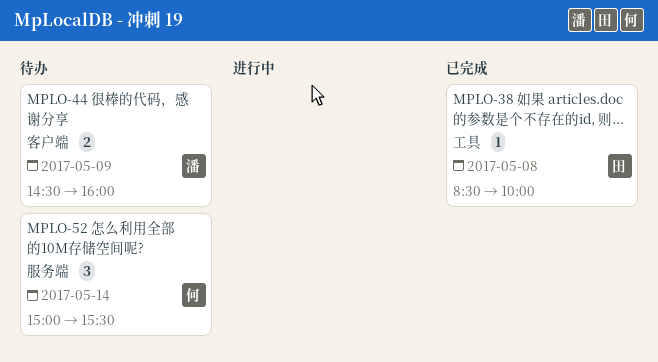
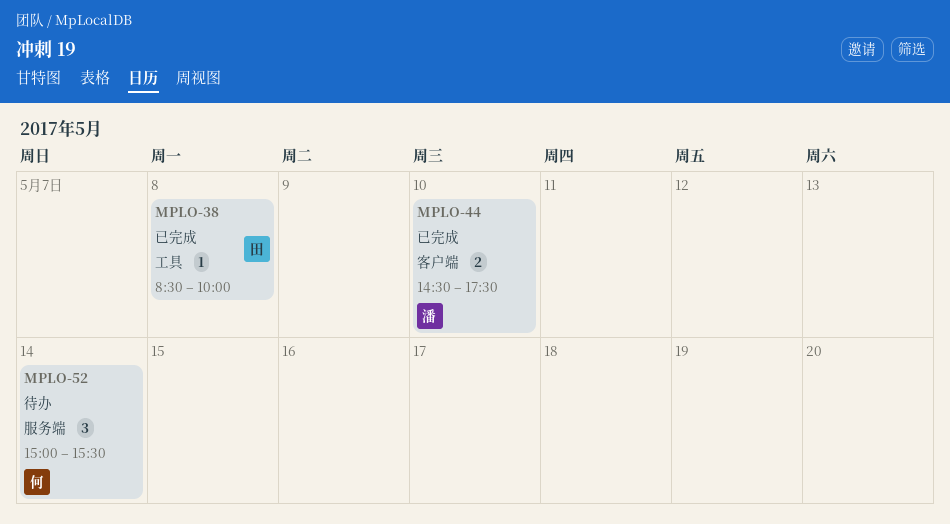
MPLO-44, status: 待办 -> 已完成
MPLO-44, day: May 9 -> May 10
MPLO-44, ends: 16:00 -> 17:30

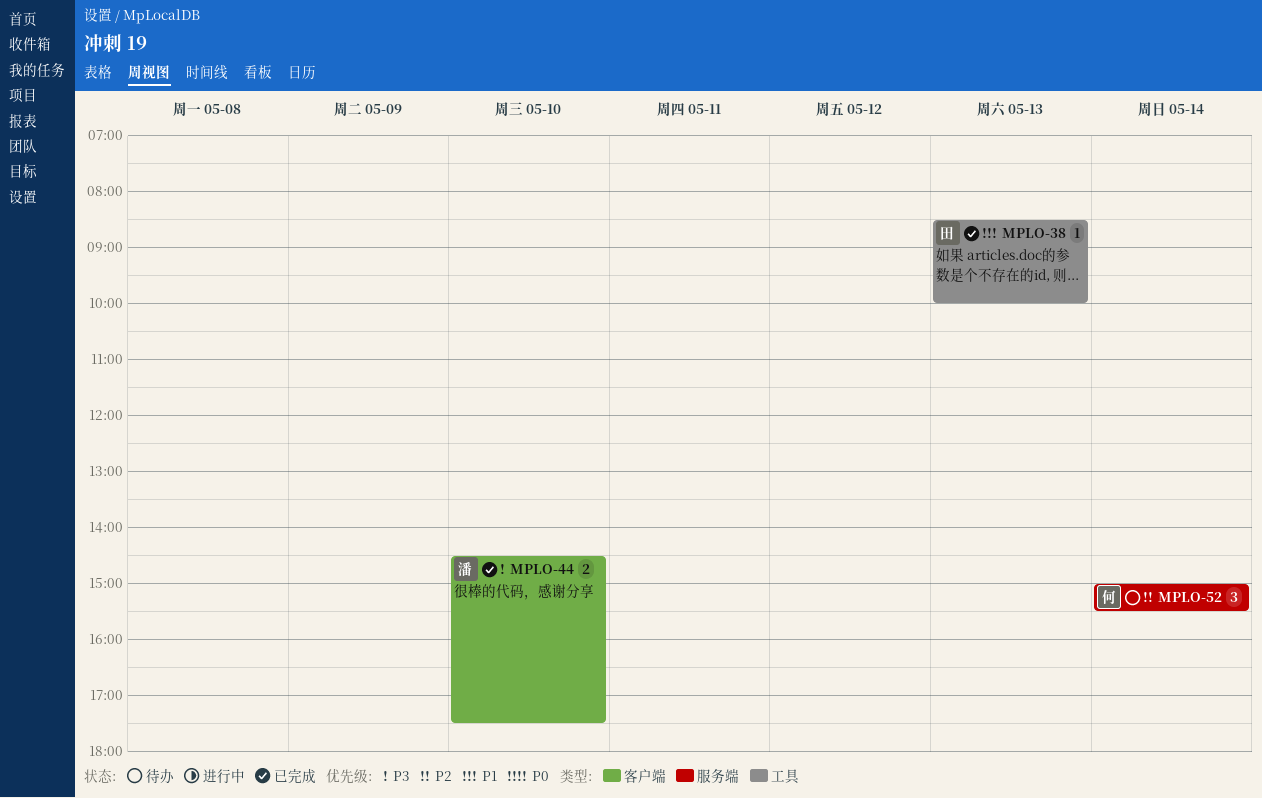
MPLO-38, day: May 8 -> May 13

